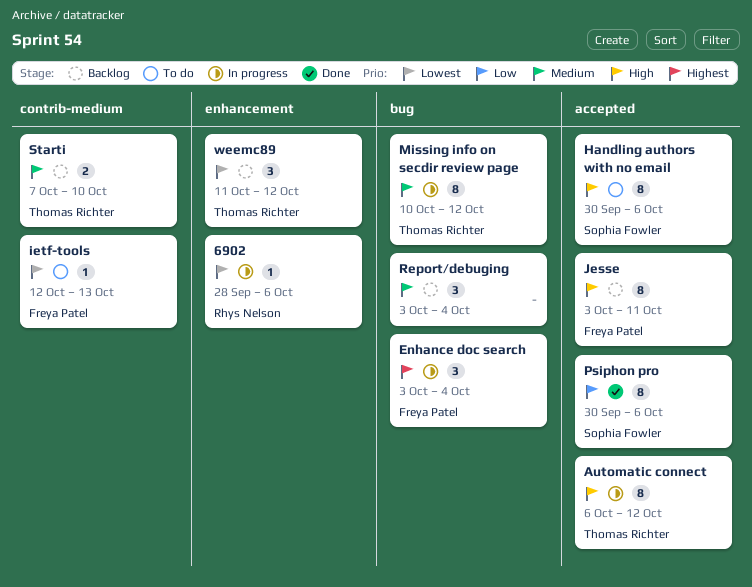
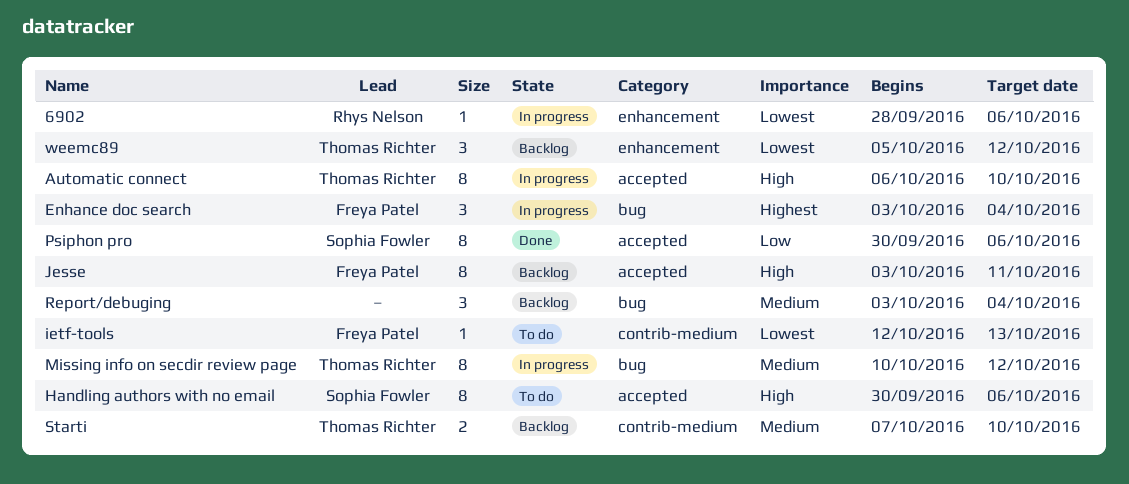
Automatic connect, due: Oct 12 -> Oct 10
weemc89, start: Oct 11 -> Oct 5

